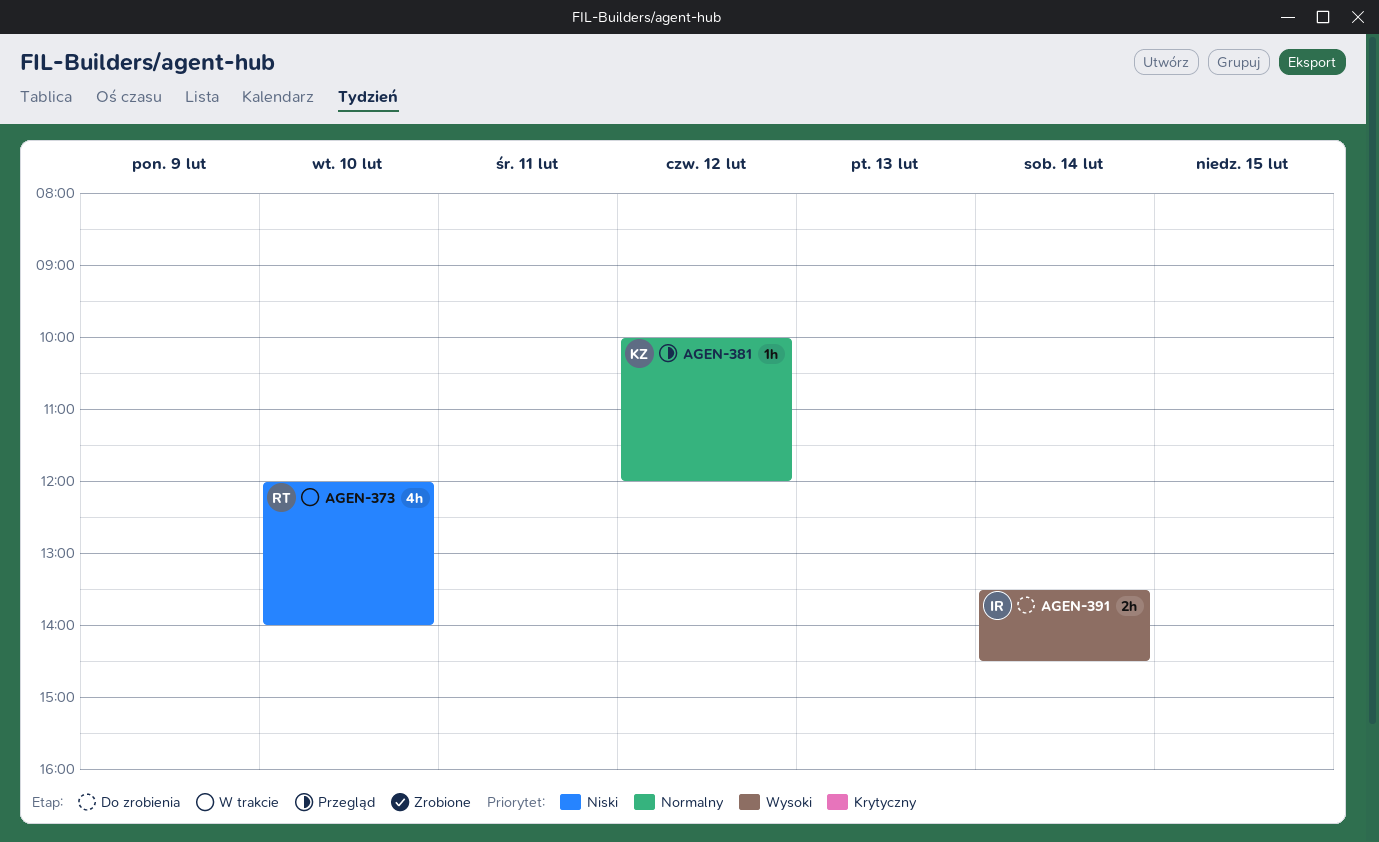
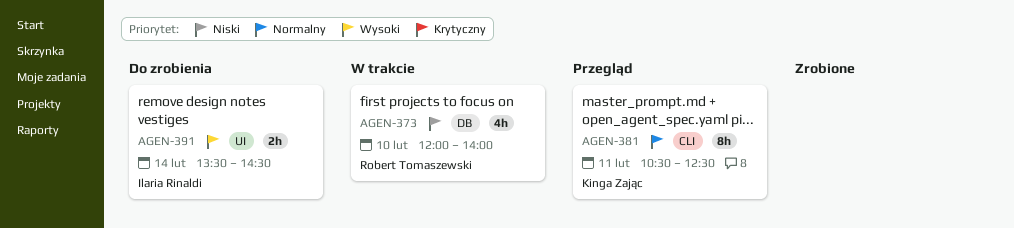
AGEN-381, estimate: 1h -> 8h
AGEN-381, day: Feb 12 -> Feb 11
AGEN-381, begins: 10:00 -> 10:30
AGEN-381, ends: 12:00 -> 12:30

